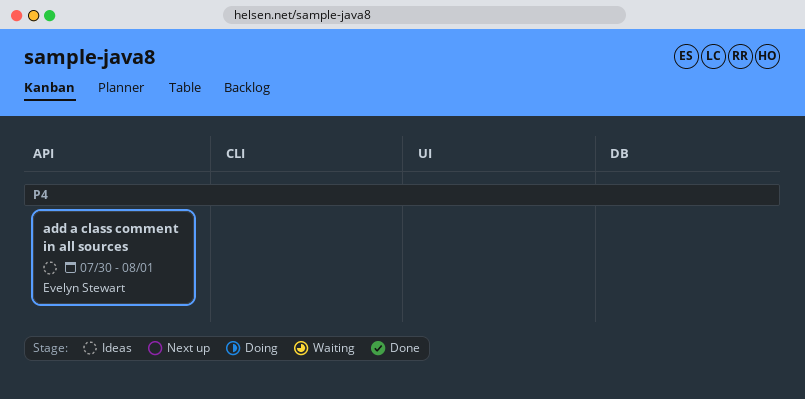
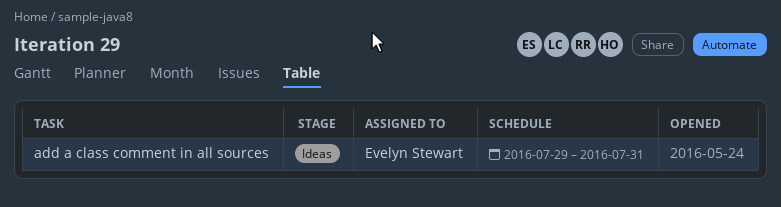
add a class comment in all sources, start: Jul 30 -> Jul 29
add a class comment in all sources, due: Aug 1 -> Jul 31

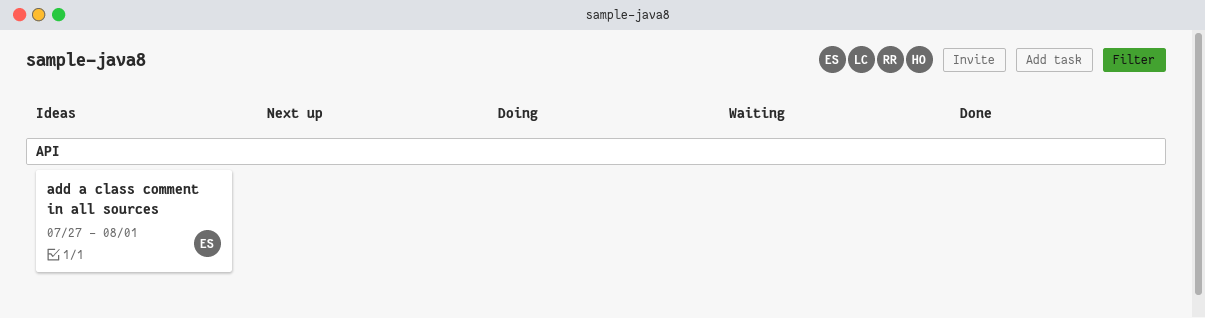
add a class comment in all sources, start: Jul 29 -> Jul 27
add a class comment in all sources, due: Jul 31 -> Aug 1

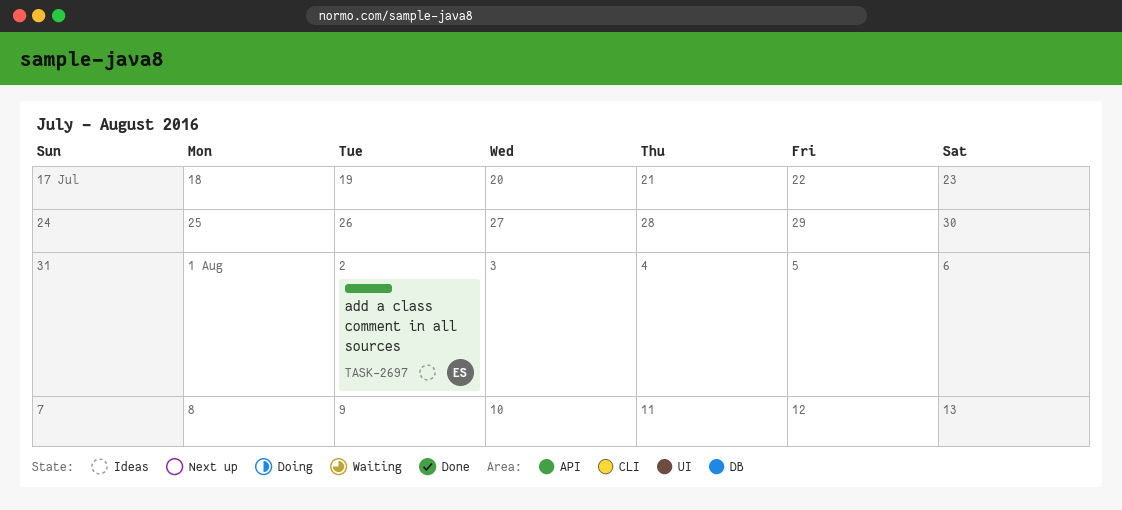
add a class comment in all sources, due: Aug 1 -> Aug 2

